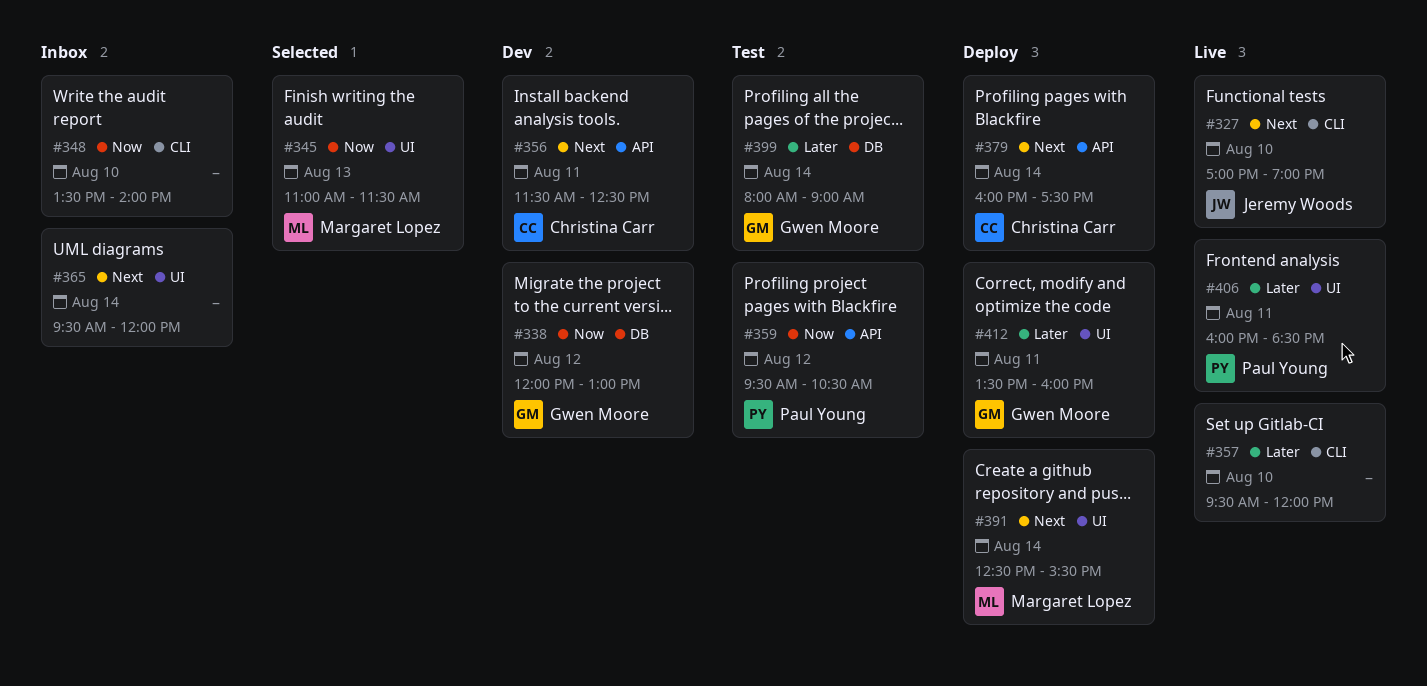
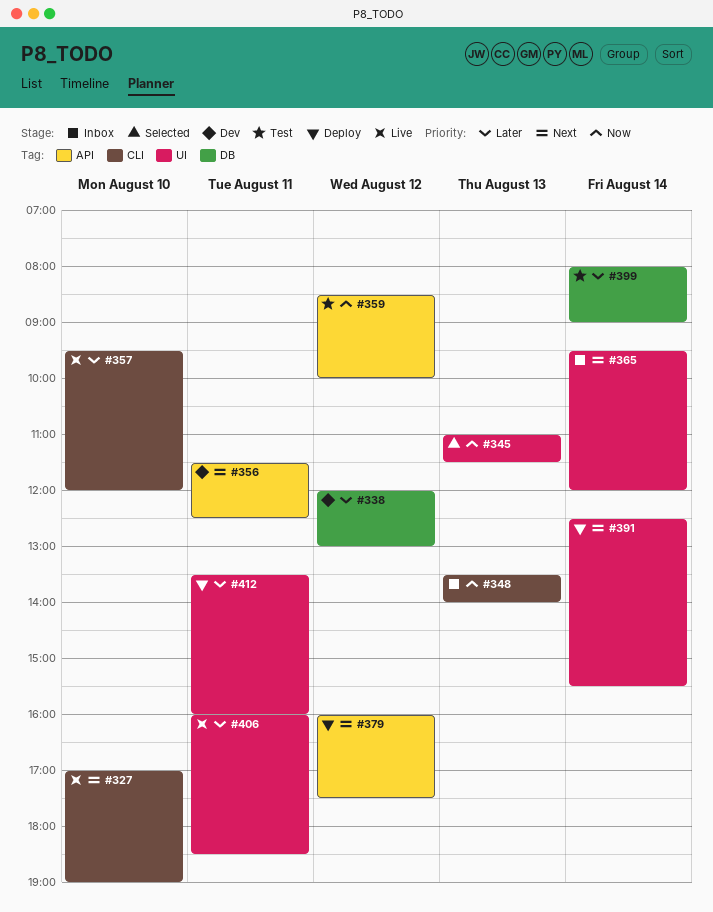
#338, priority: Now -> Later
#348, day: Aug 10 -> Aug 13
#359, begins: 09:30 -> 08:30
#359, ends: 10:30 -> 10:00
#379, day: Aug 14 -> Aug 12

